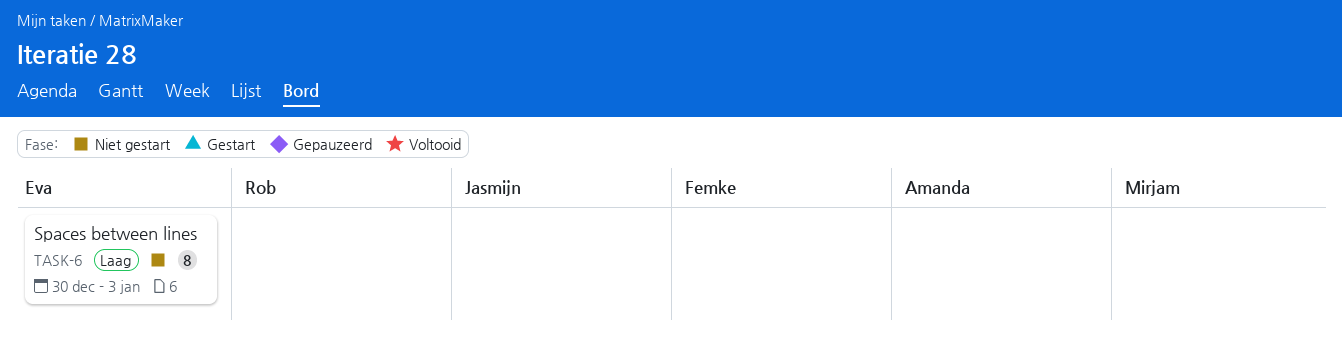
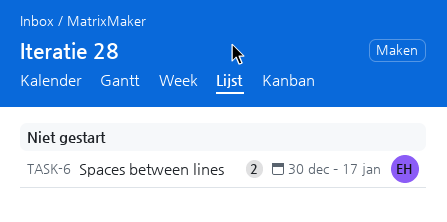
TASK-6, estimate: 8 -> 2
TASK-6, due: Jan 3 -> Jan 17

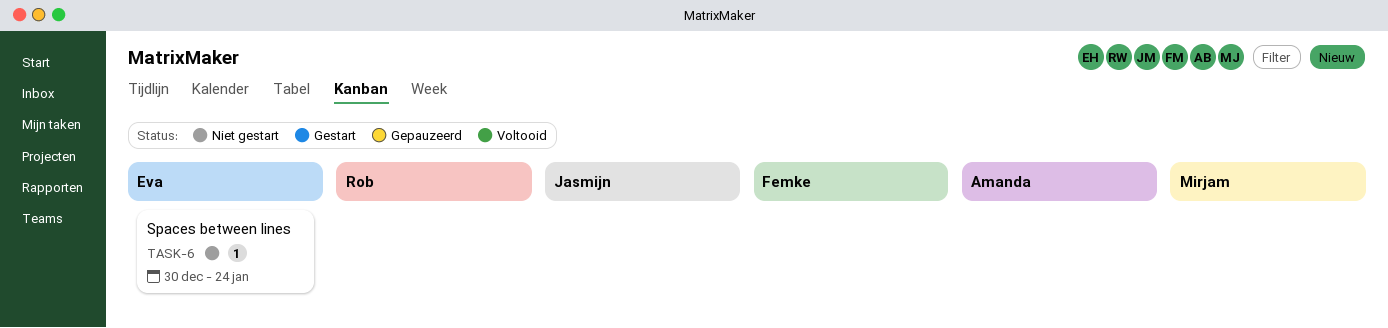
TASK-6, estimate: 2 -> 1
TASK-6, due: Jan 17 -> Jan 24

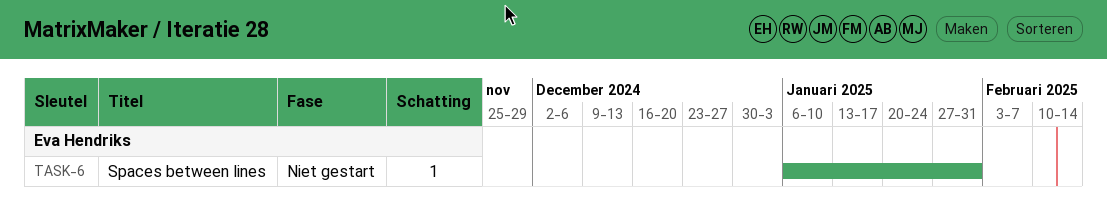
TASK-6, start: Dec 30 -> Jan 6
TASK-6, due: Jan 24 -> Jan 31

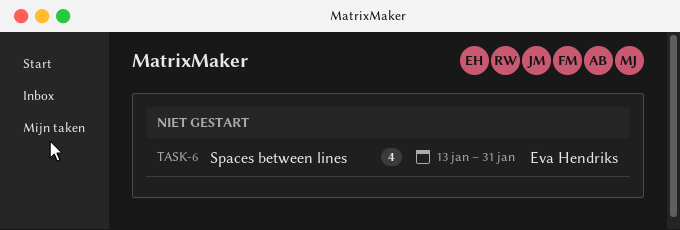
TASK-6, estimate: 1 -> 4
TASK-6, start: Jan 6 -> Jan 13

